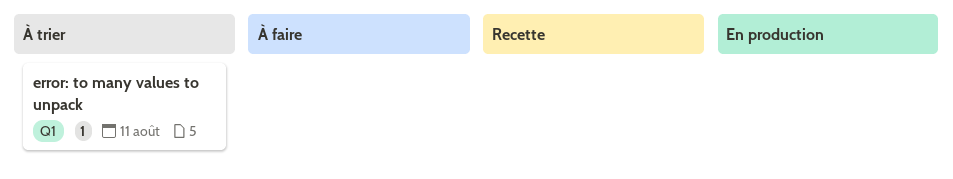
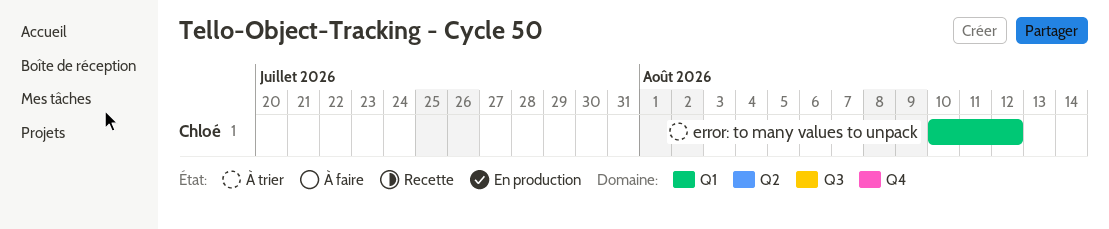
error: to many values to unpack, due: Aug 11 -> Aug 12

